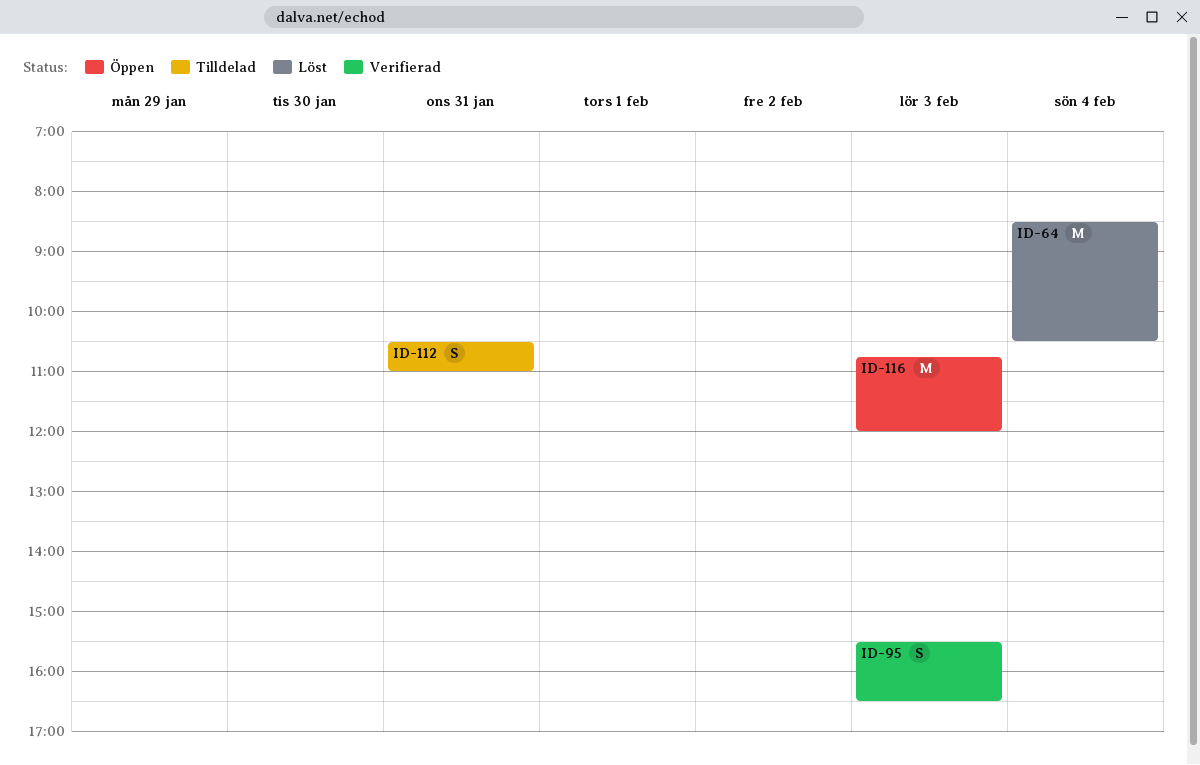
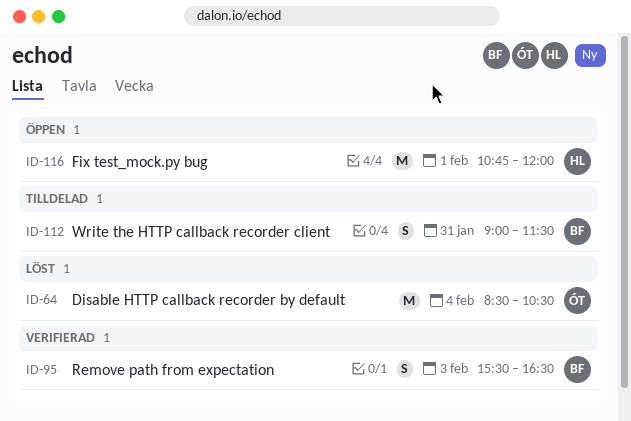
ID-112, begins: 10:30 -> 09:00
ID-112, ends: 11:00 -> 11:30
ID-116, day: Feb 3 -> Feb 1

